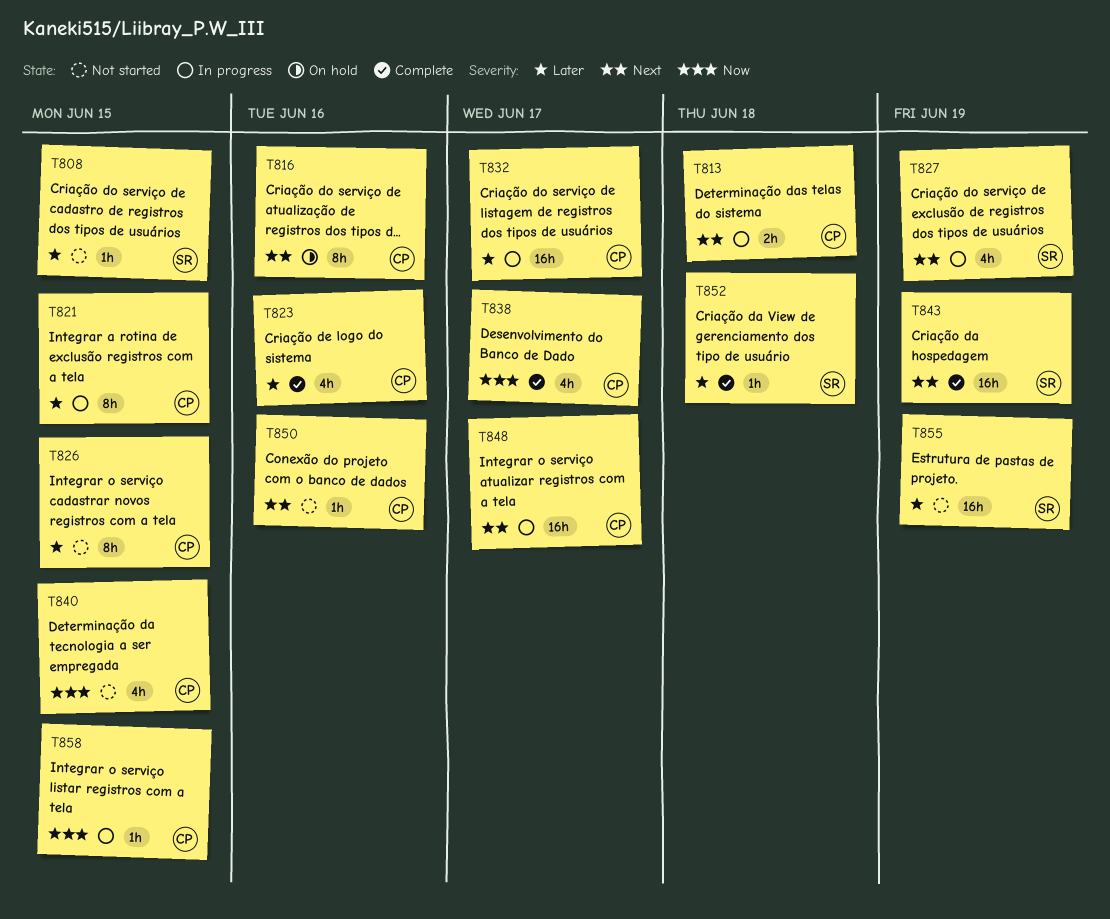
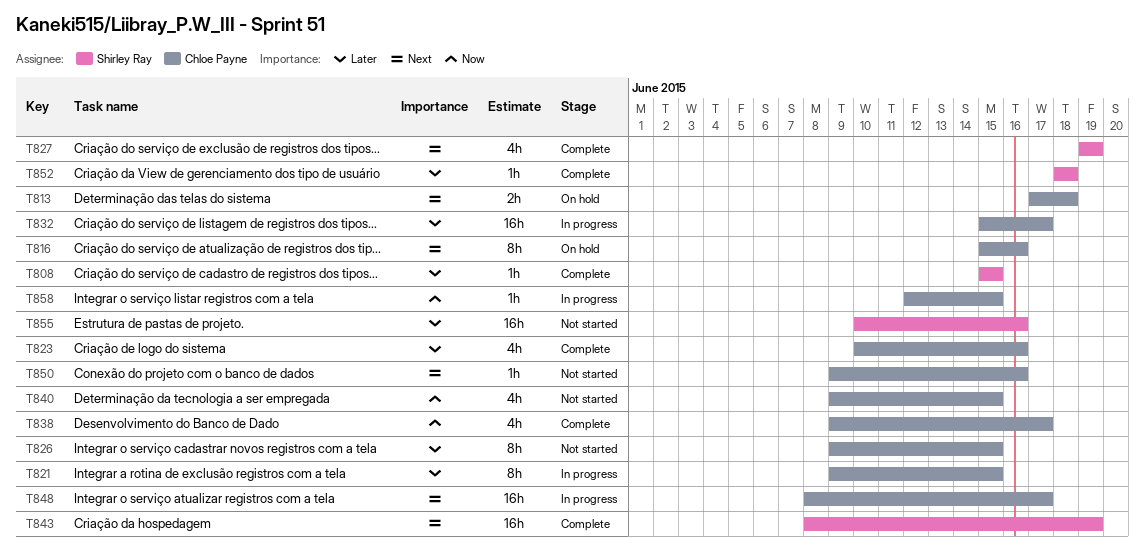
T808, status: Not started -> Complete
T813, status: In progress -> On hold
T827, status: In progress -> Complete
T855, due: Jun 19 -> Jun 16

